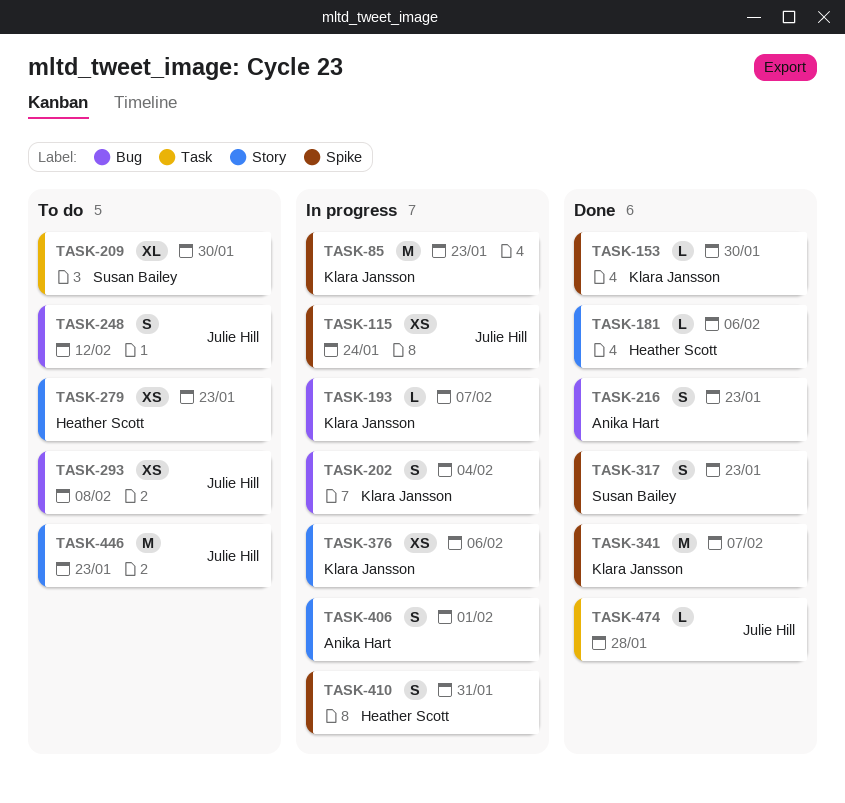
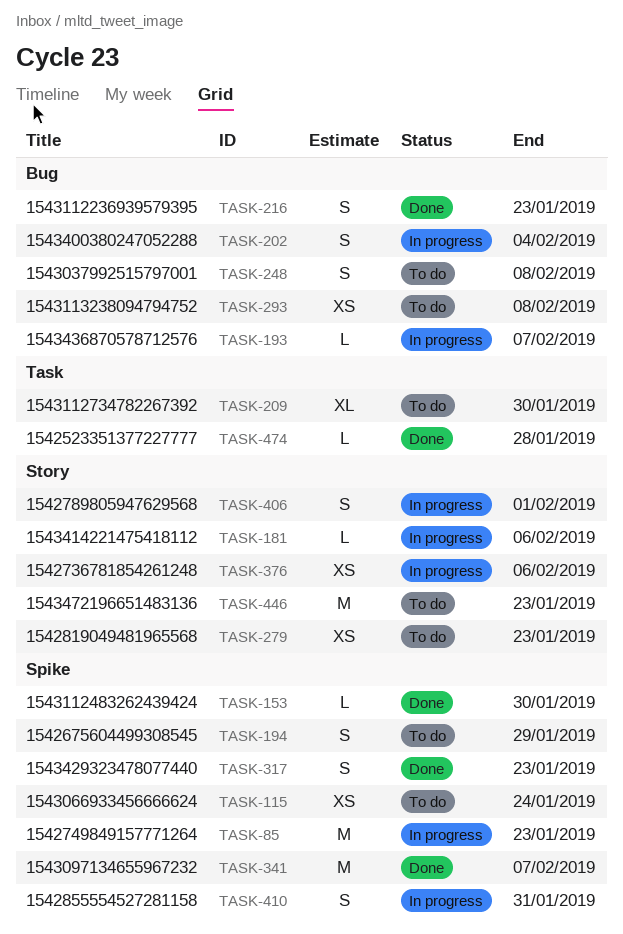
TASK-115, status: In progress -> To do
TASK-181, status: Done -> In progress
TASK-194: none -> present
TASK-248, due: Feb 12 -> Feb 8

